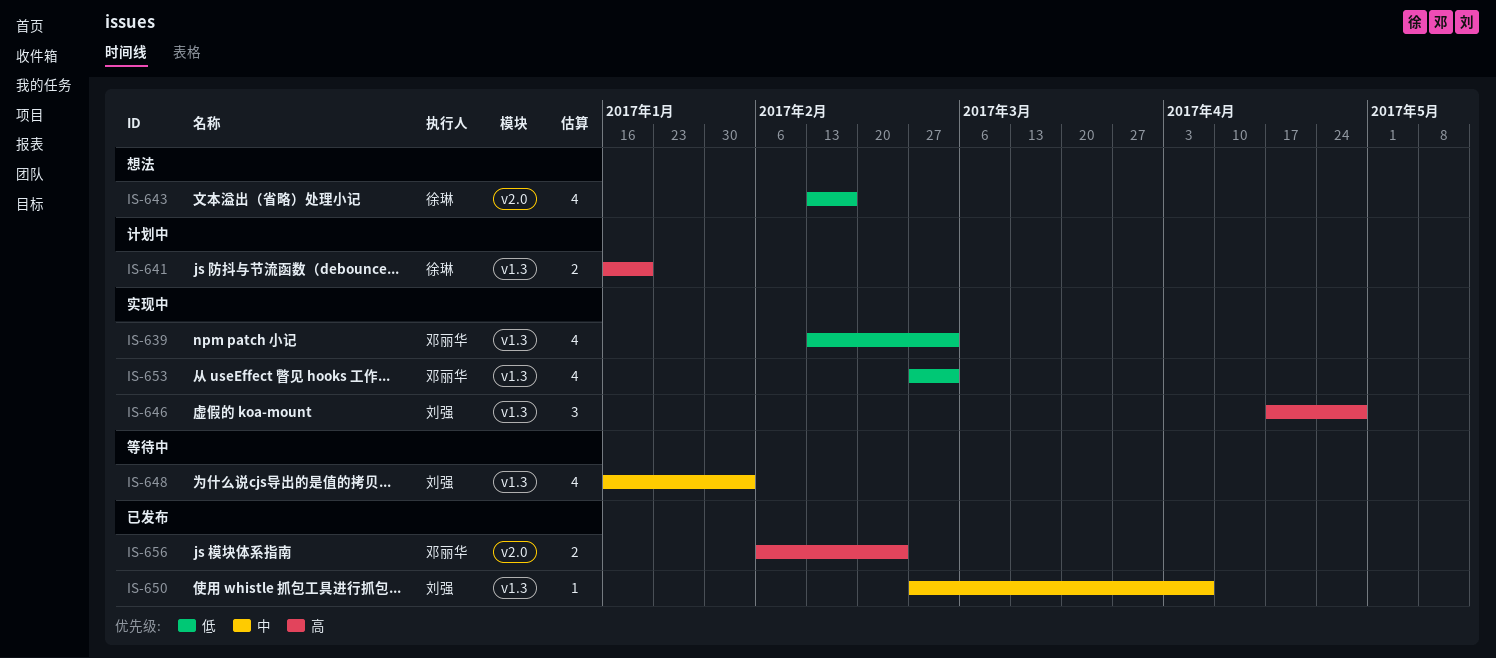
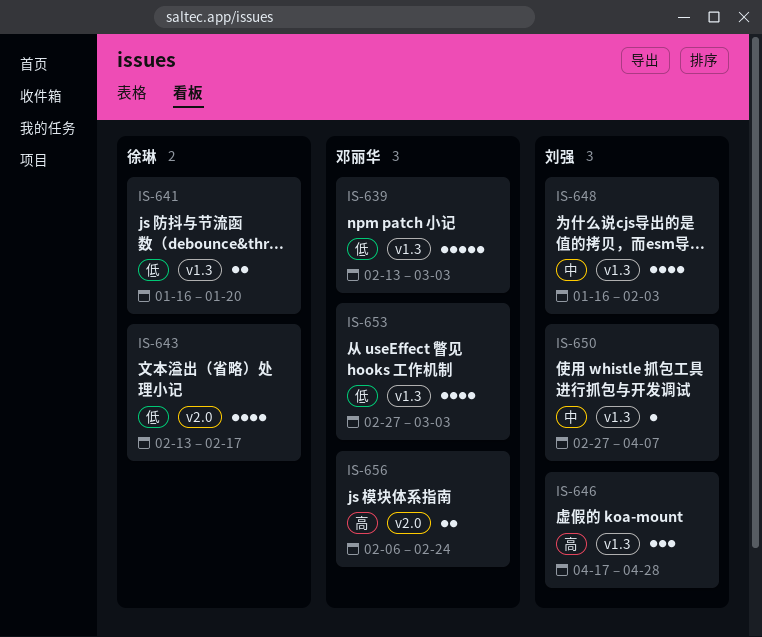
IS-639, estimate: 4 -> 5
IS-641, priority: 高 -> 低

